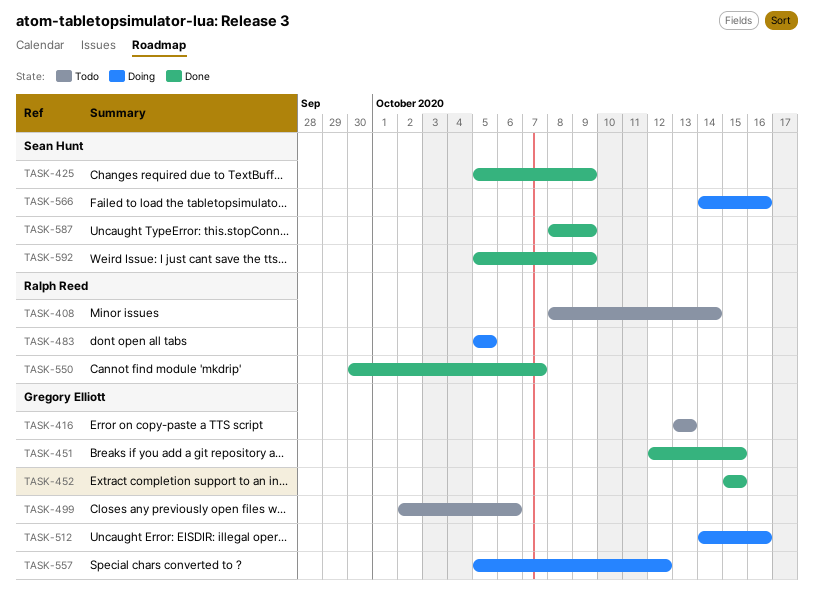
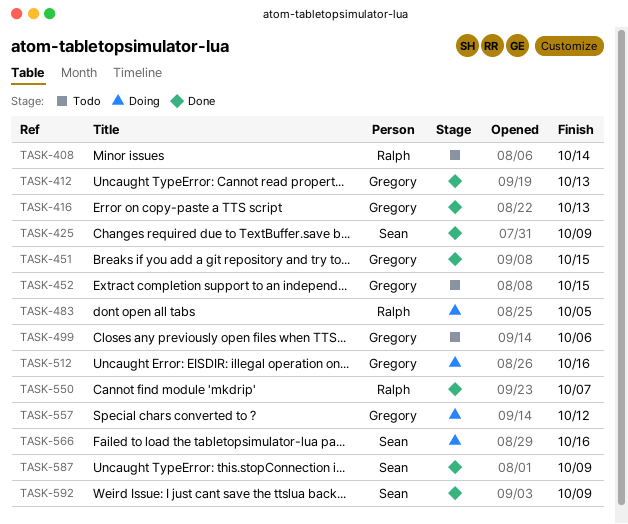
TASK-412: none -> present
TASK-416, status: Todo -> Done
TASK-452, status: Done -> Todo

